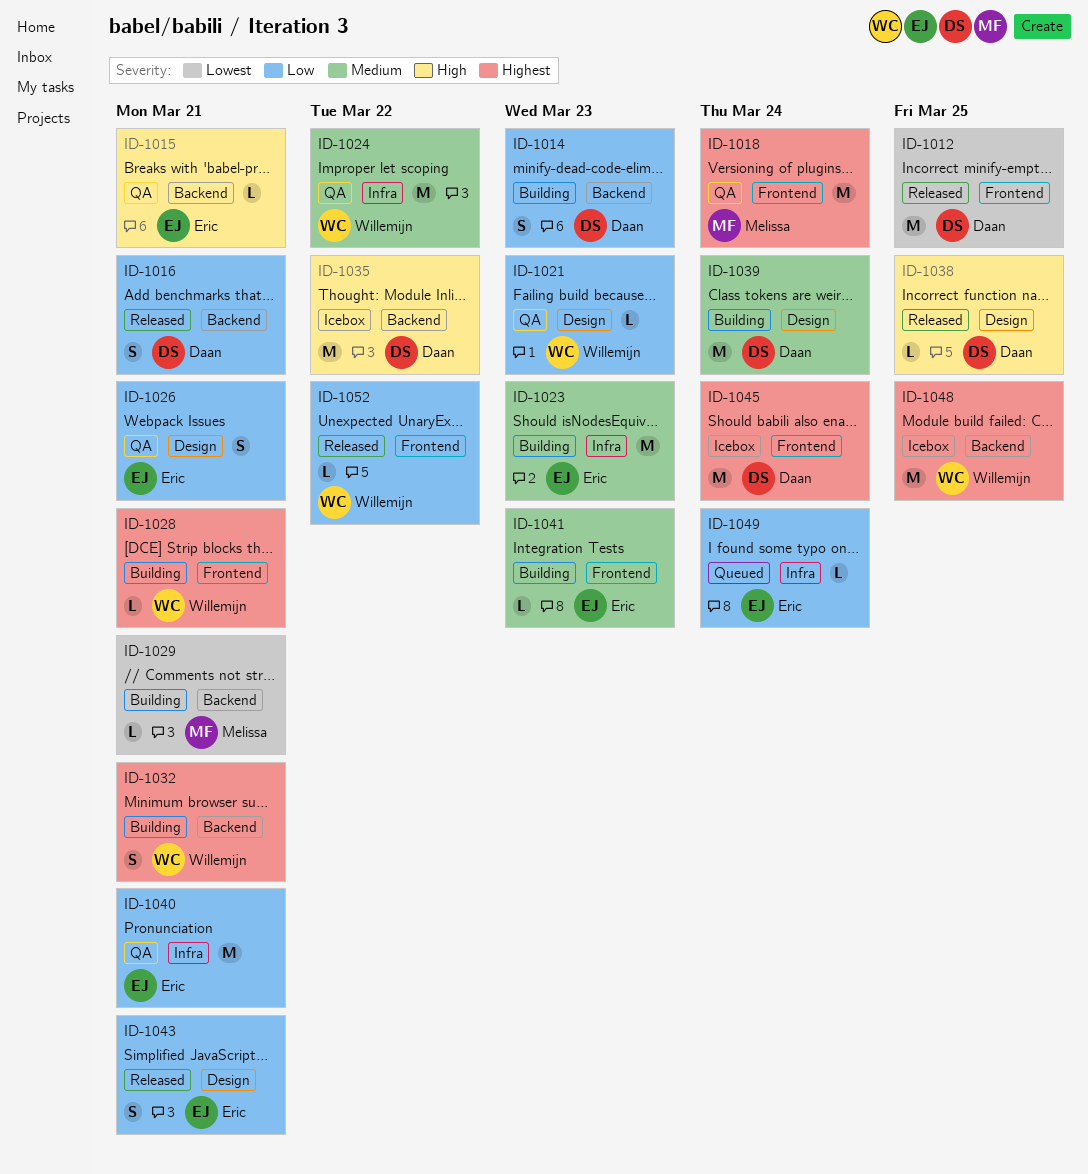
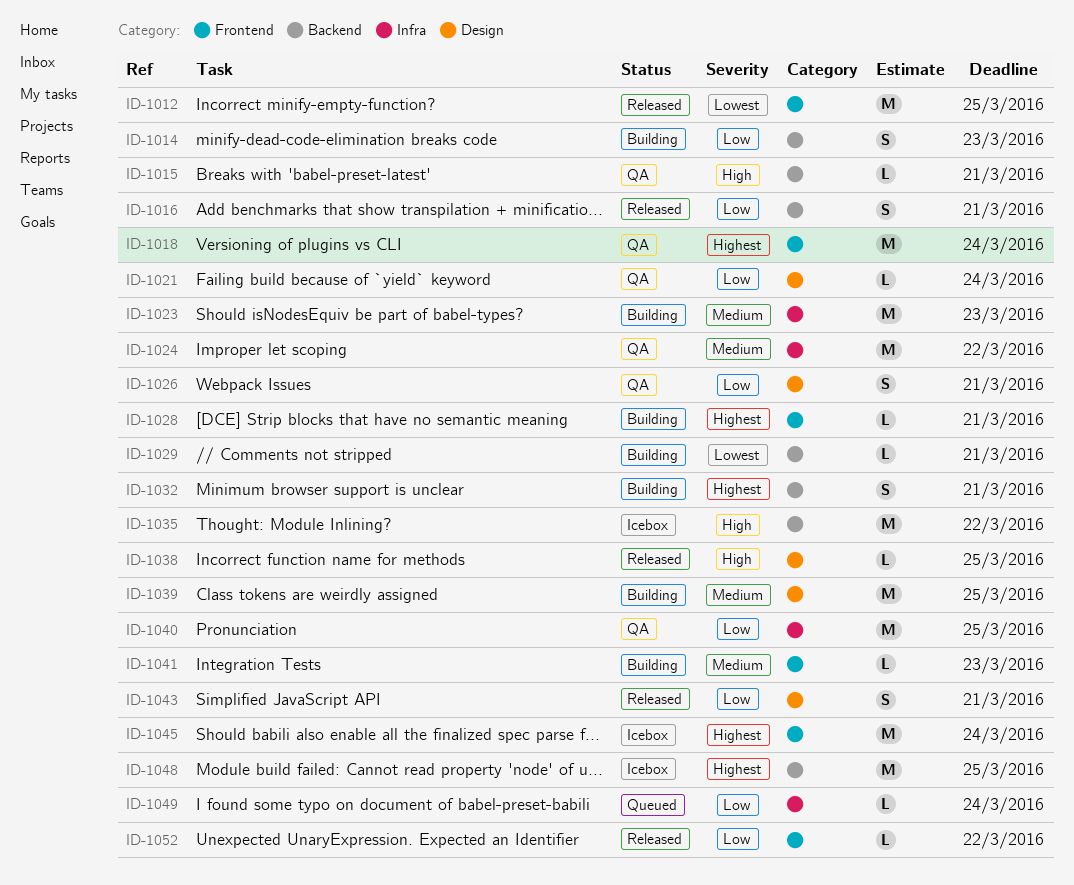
ID-1021, due: Mar 23 -> Mar 24
ID-1039, due: Mar 24 -> Mar 25
ID-1040, due: Mar 21 -> Mar 25

